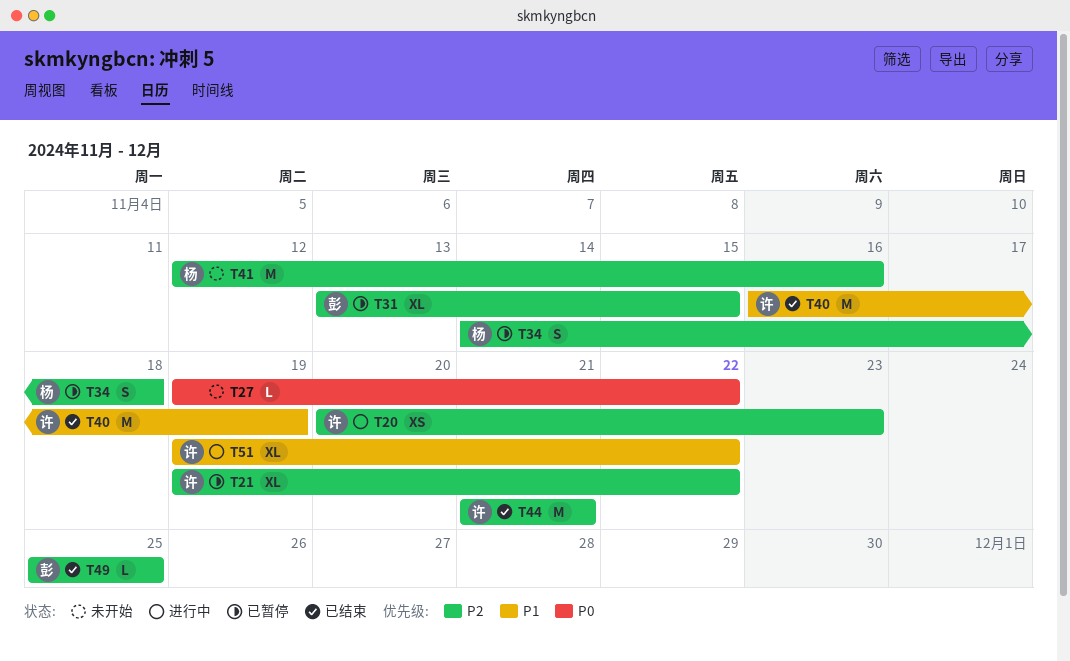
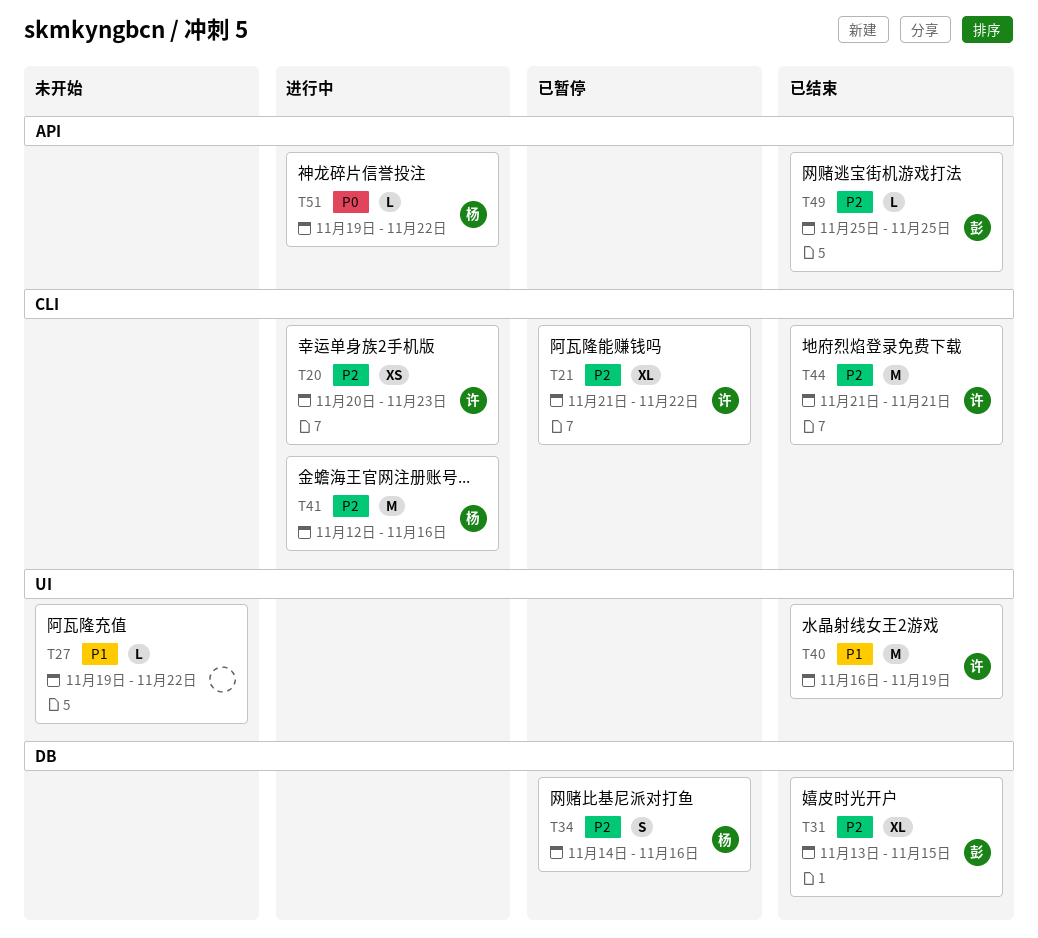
T21, start: Nov 19 -> Nov 21
T27, priority: P0 -> P1
T31, status: 已暂停 -> 已结束
T34, due: Nov 18 -> Nov 16
T41, status: 未开始 -> 进行中
T51, owner: 许 -> 杨
T51, priority: P1 -> P0
T51, estimate: XL -> L

